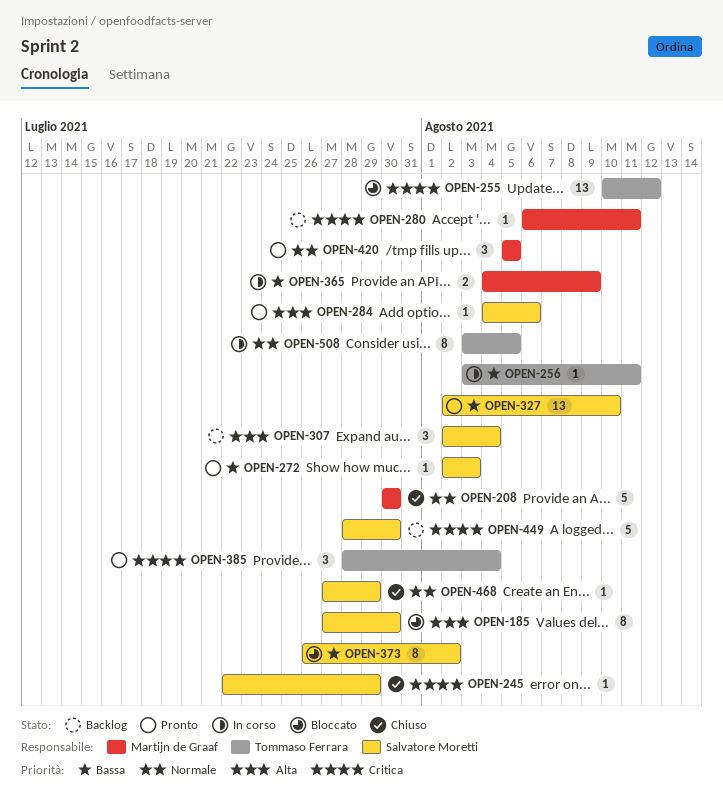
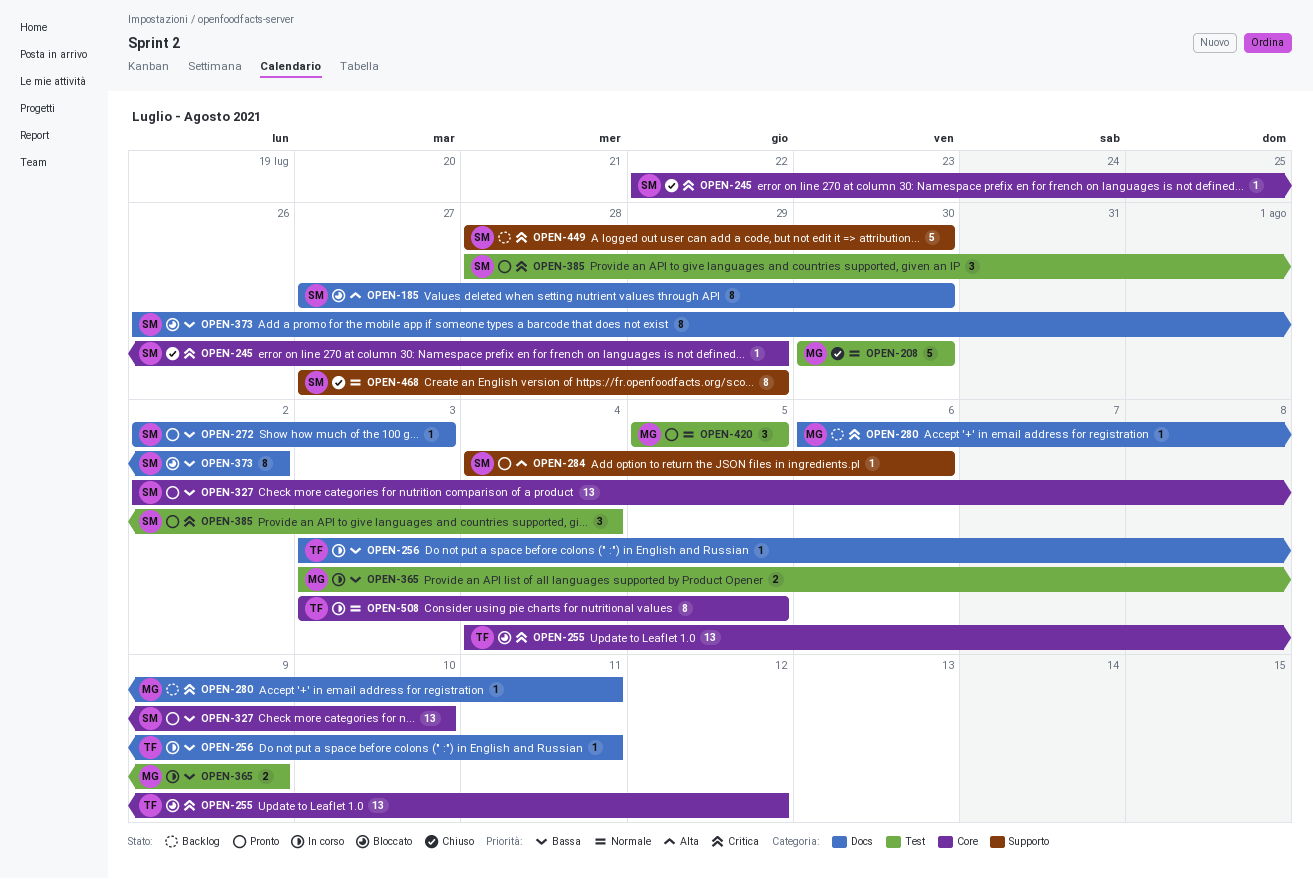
OPEN-255, start: Aug 10 -> Aug 4
OPEN-307: present -> none
OPEN-365, start: Aug 4 -> Aug 3
OPEN-385, owner: Tommaso Ferrara -> Salvatore Moretti
OPEN-468, estimate: 1 -> 8

